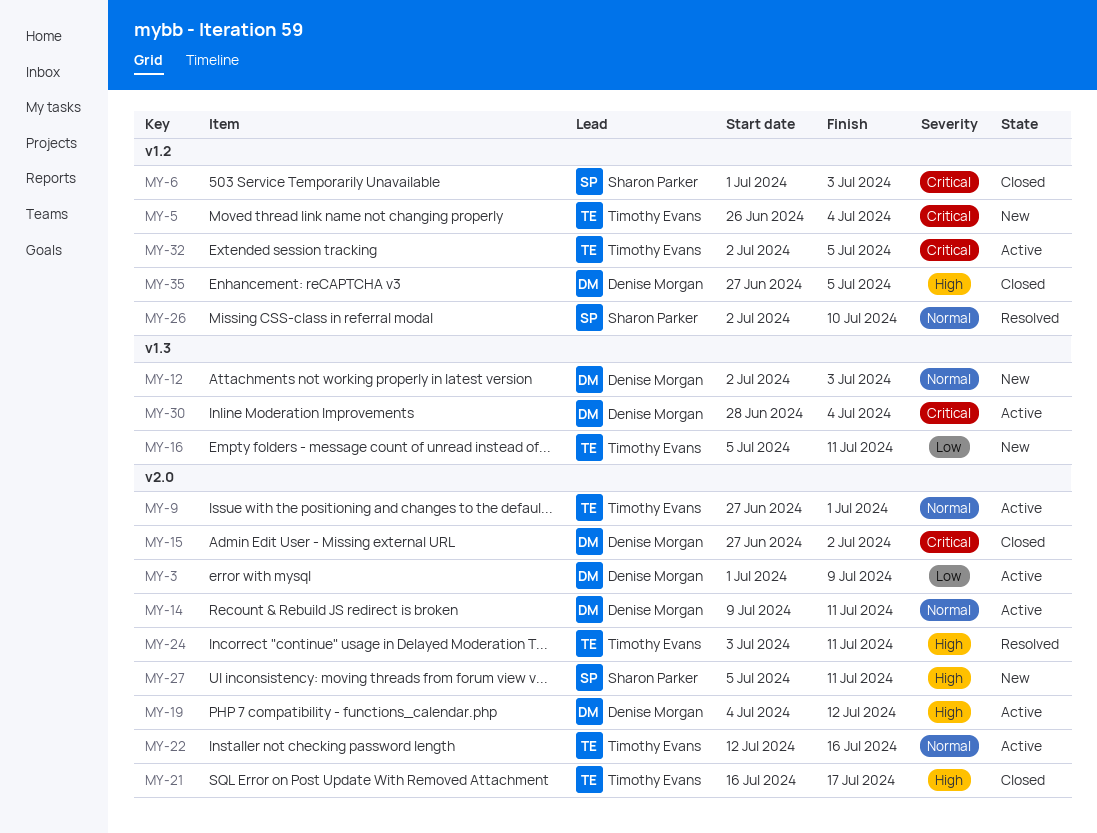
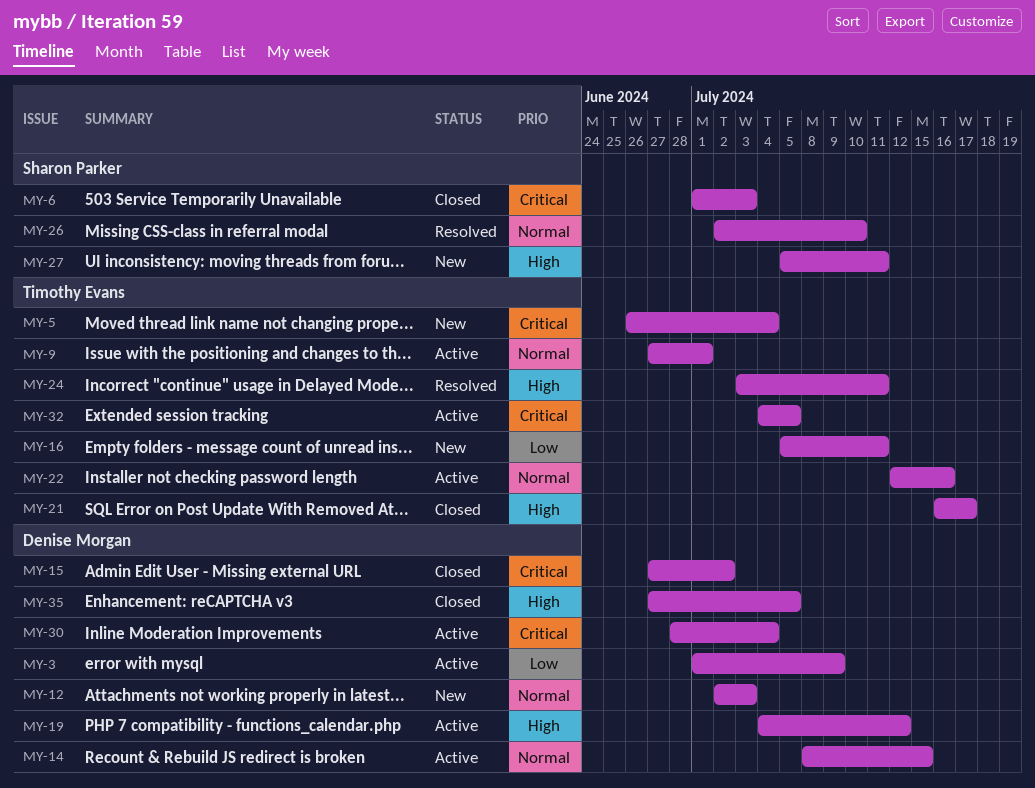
MY-14, start: Jul 9 -> Jul 8
MY-14, due: Jul 11 -> Jul 15
MY-32, start: Jul 2 -> Jul 4

